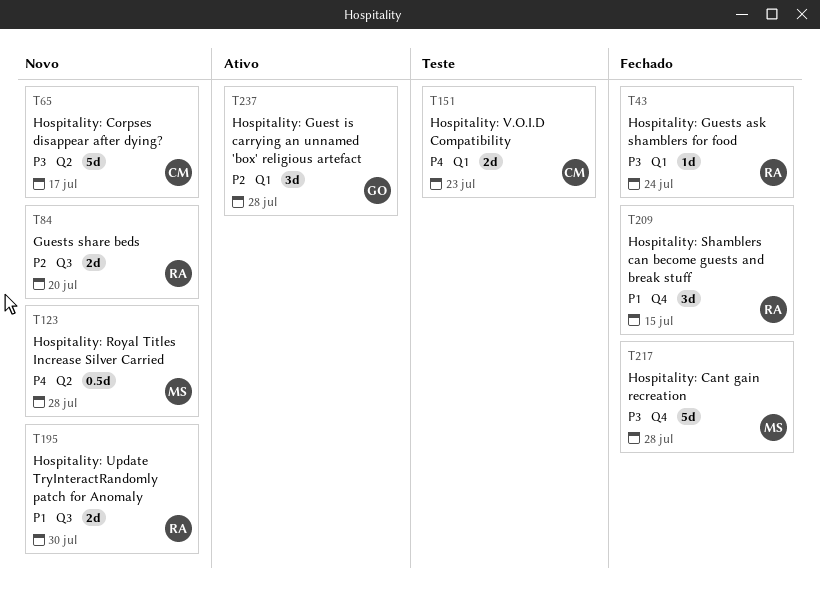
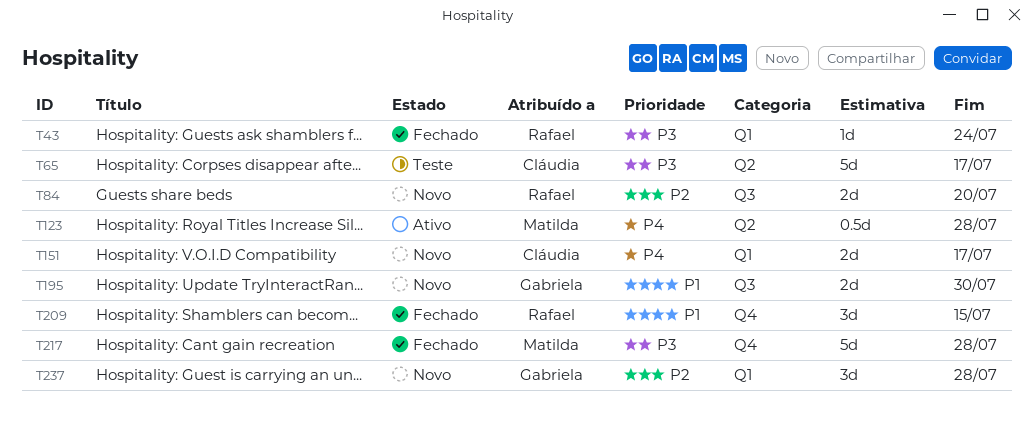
T65, status: Novo -> Teste
T123, status: Novo -> Ativo
T151, status: Teste -> Novo
T151, due: Jul 23 -> Jul 17
T195, owner: Rafael -> Gabriela
T237, status: Ativo -> Novo

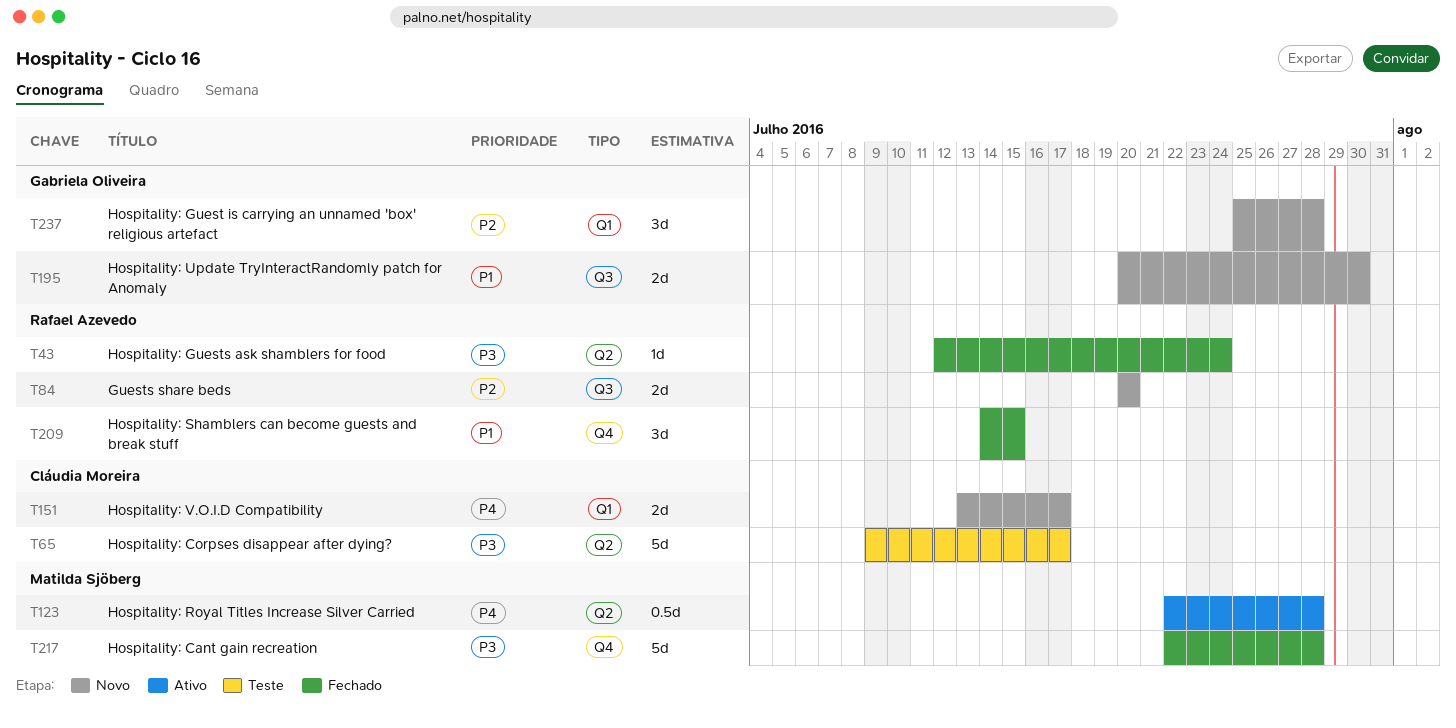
T43, label: Q1 -> Q2

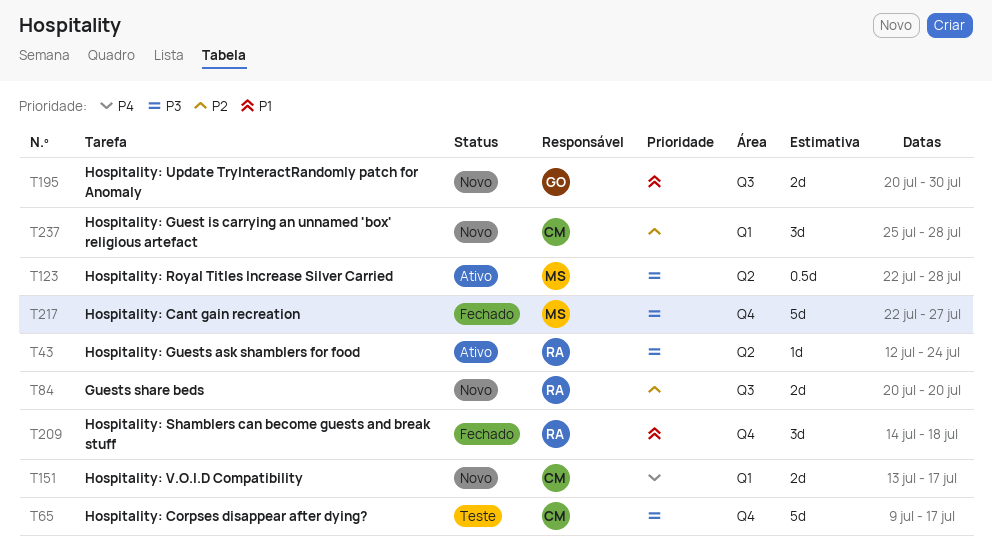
T43, status: Fechado -> Ativo
T65, label: Q2 -> Q4
T123, priority: P4 -> P3
T209, due: Jul 15 -> Jul 18
T217, due: Jul 28 -> Jul 27
T237, owner: Gabriela Oliveira -> Cláudia Moreira

